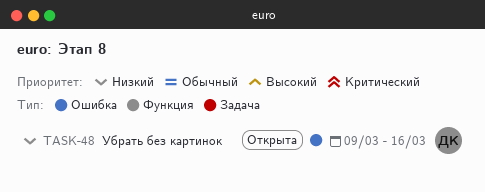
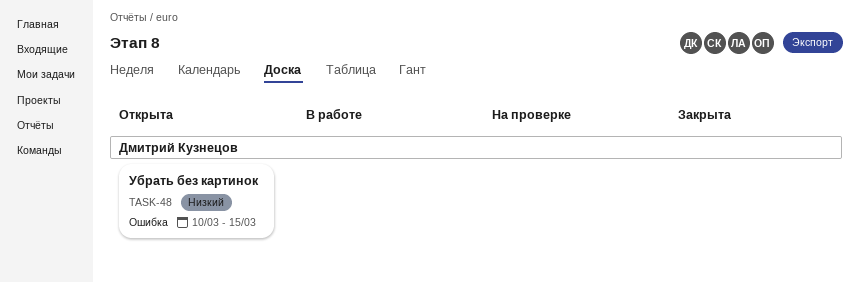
TASK-48, start: Mar 9 -> Mar 10
TASK-48, due: Mar 16 -> Mar 15

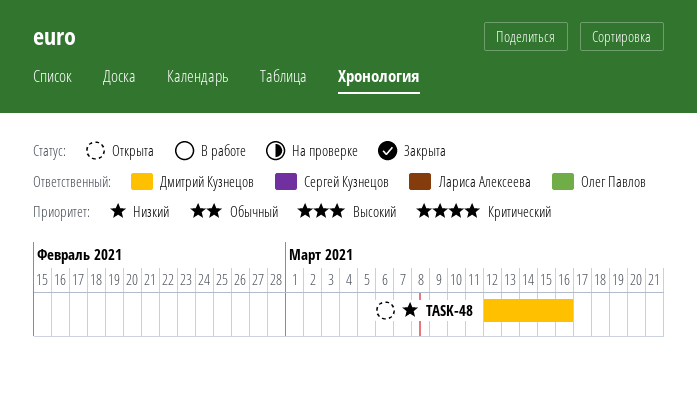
TASK-48, start: Mar 10 -> Mar 12
TASK-48, due: Mar 15 -> Mar 16

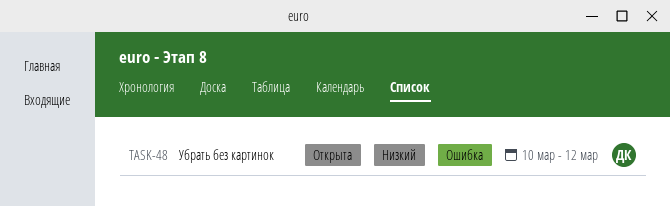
TASK-48, start: Mar 12 -> Mar 10
TASK-48, due: Mar 16 -> Mar 12

